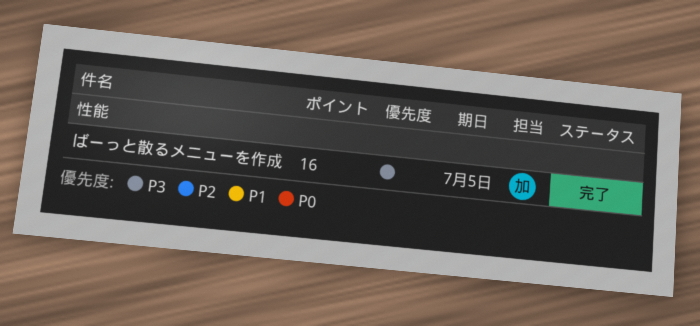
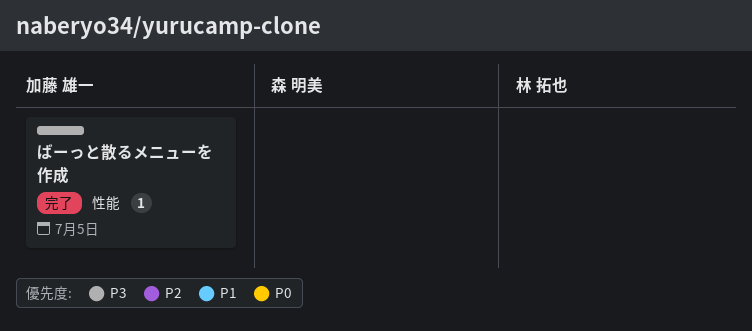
ばーっと散るメニューを作成, estimate: 16 -> 1

